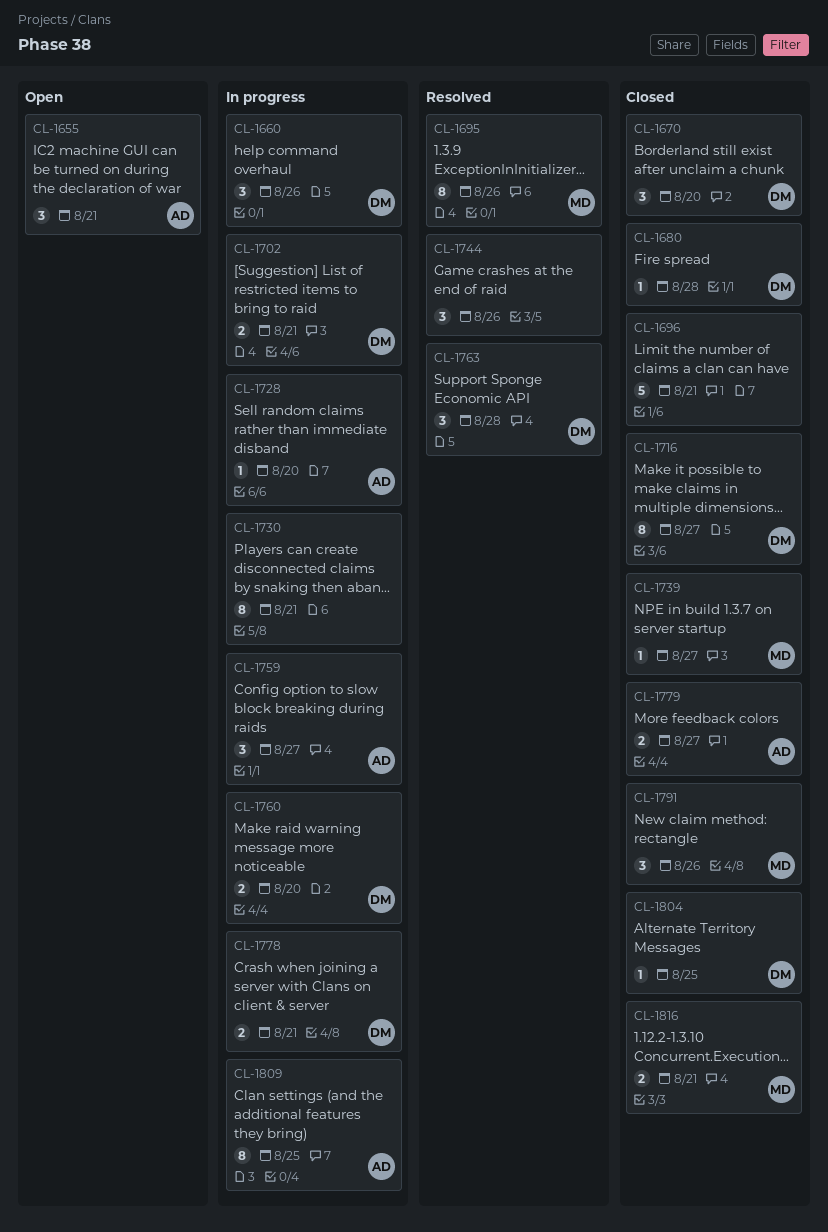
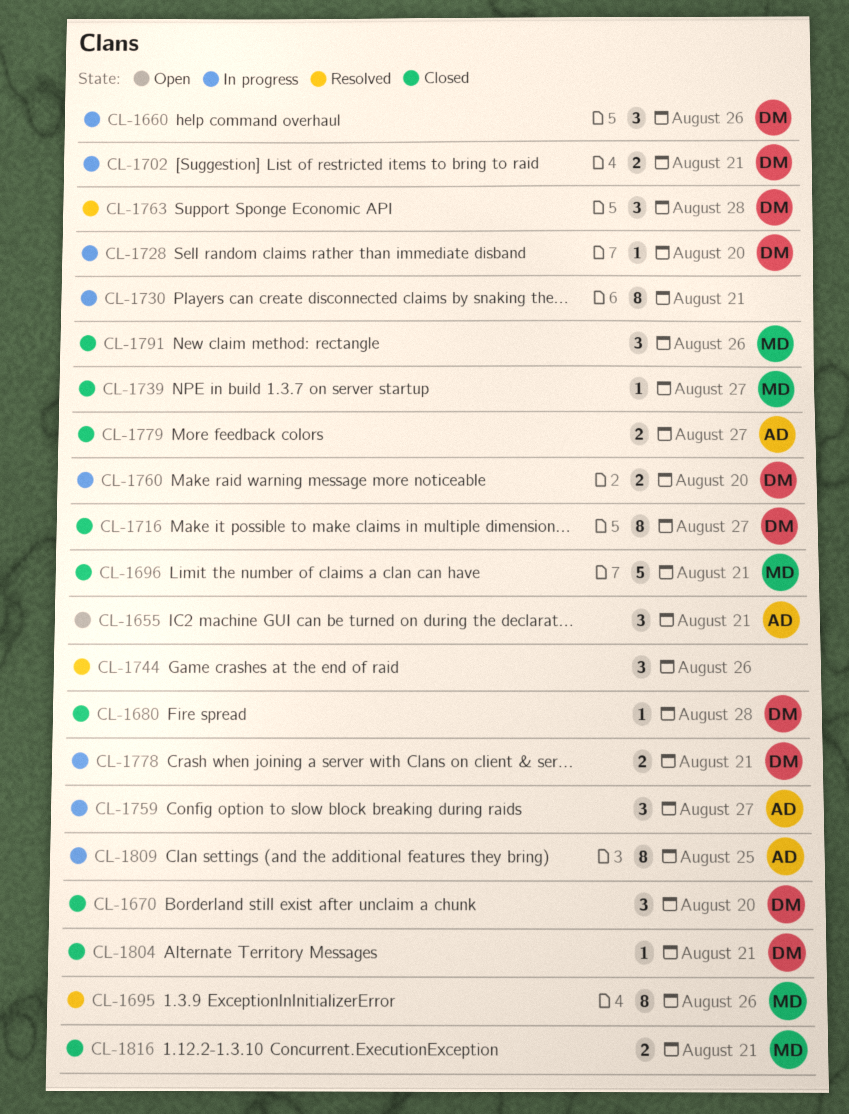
CL-1696, owner: none -> MD
CL-1728, owner: AD -> DM
CL-1804, due: Aug 25 -> Aug 21

